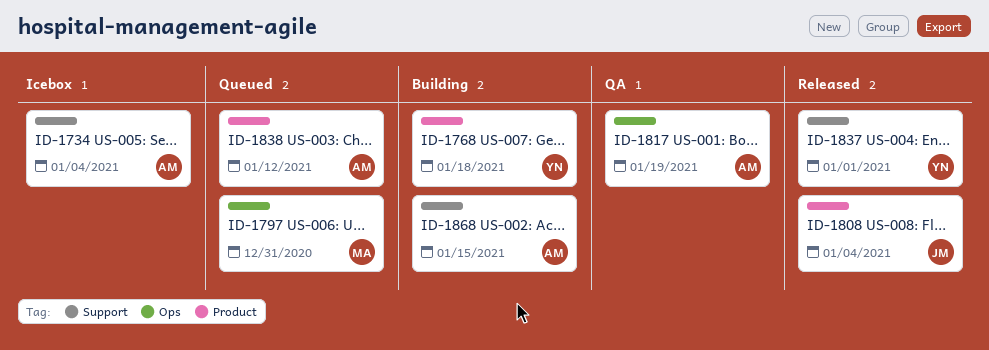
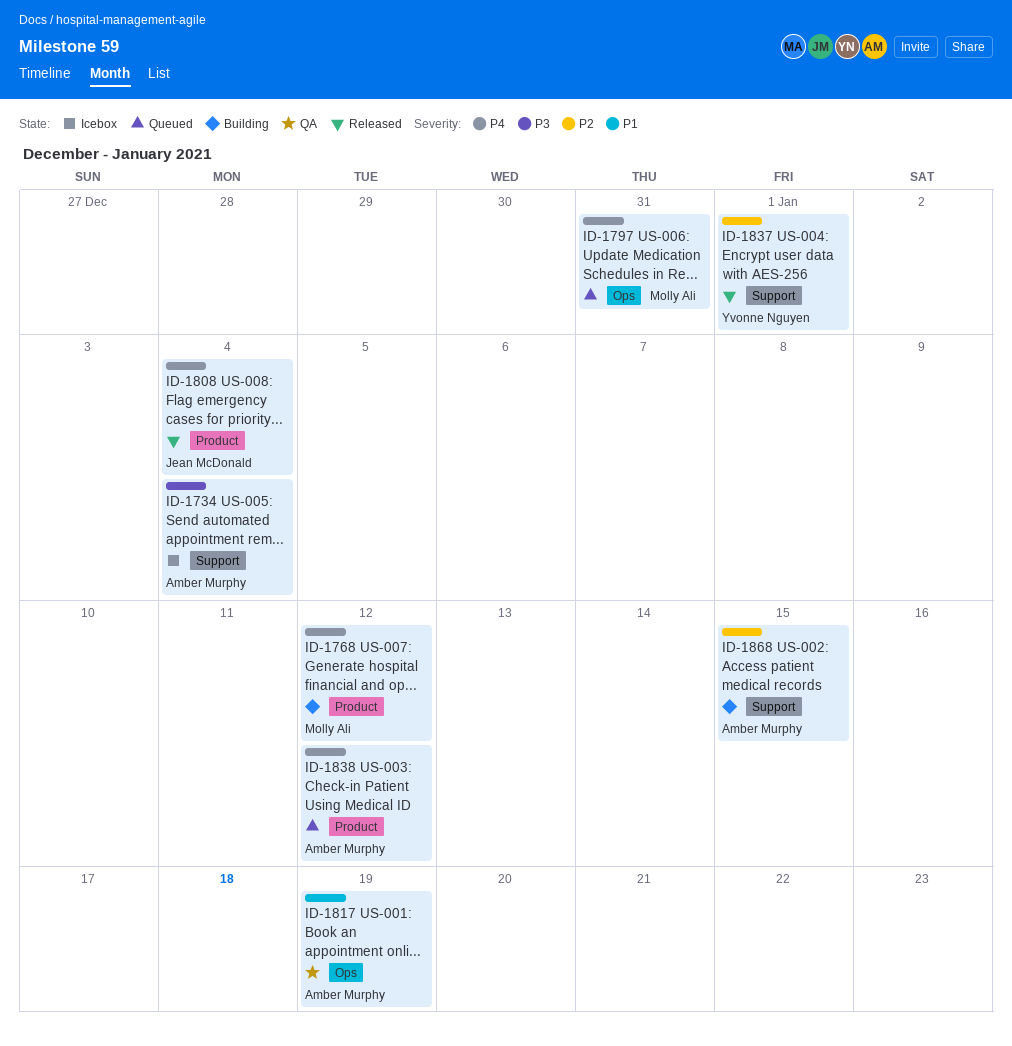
ID-1768, owner: Yvonne Nguyen -> Molly Ali
ID-1768, due: Jan 18 -> Jan 12

